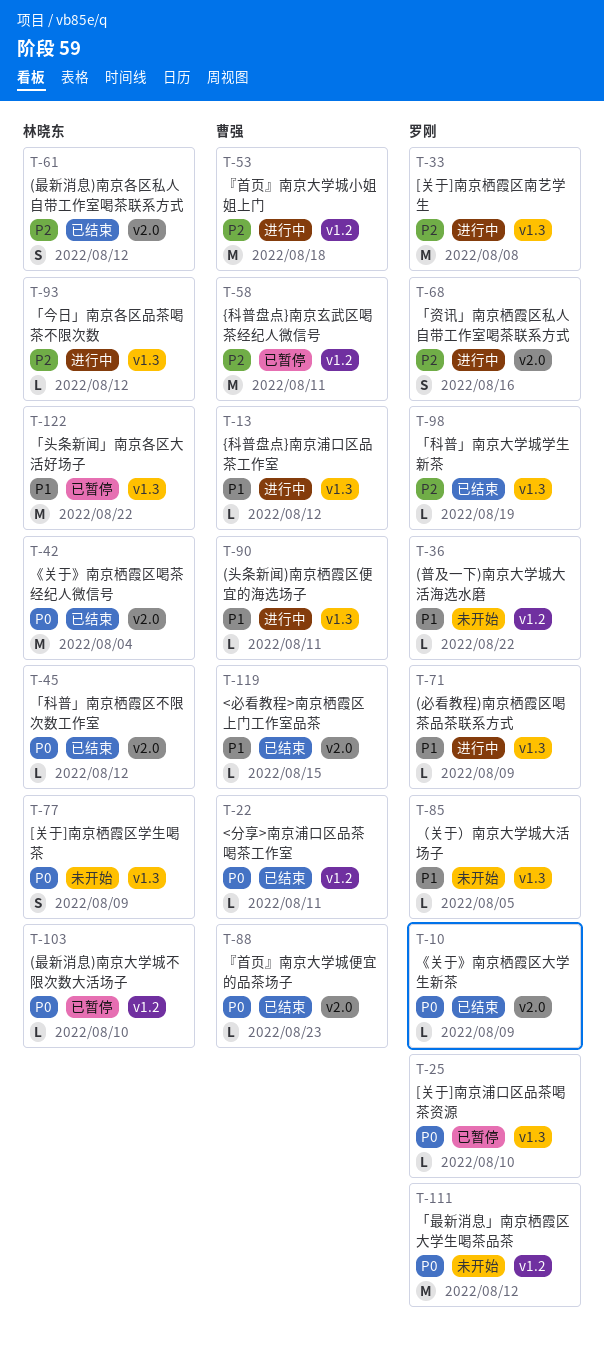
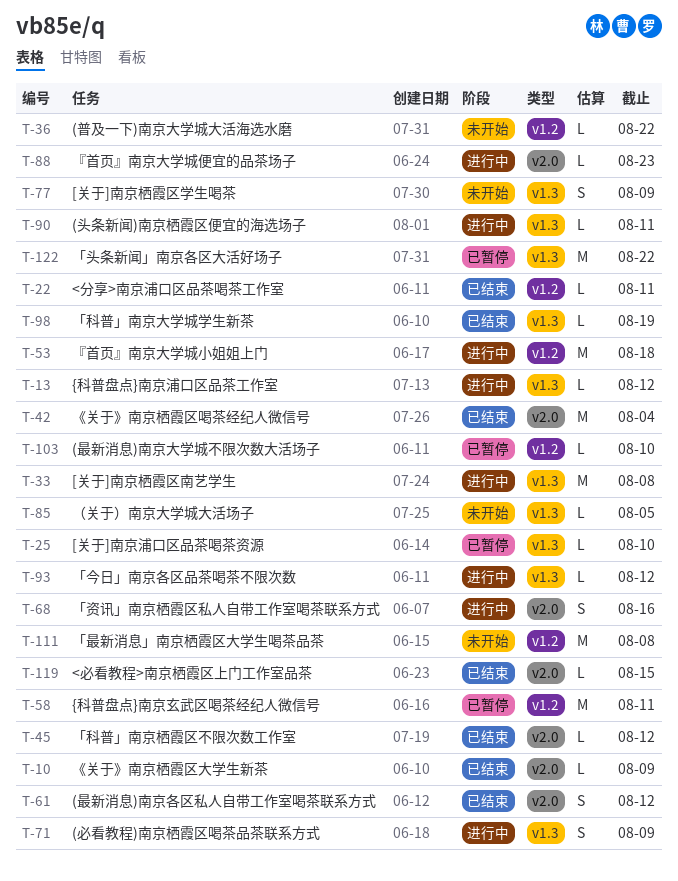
T-71, estimate: L -> S
T-88, status: 已结束 -> 进行中
T-111, due: Aug 12 -> Aug 8

